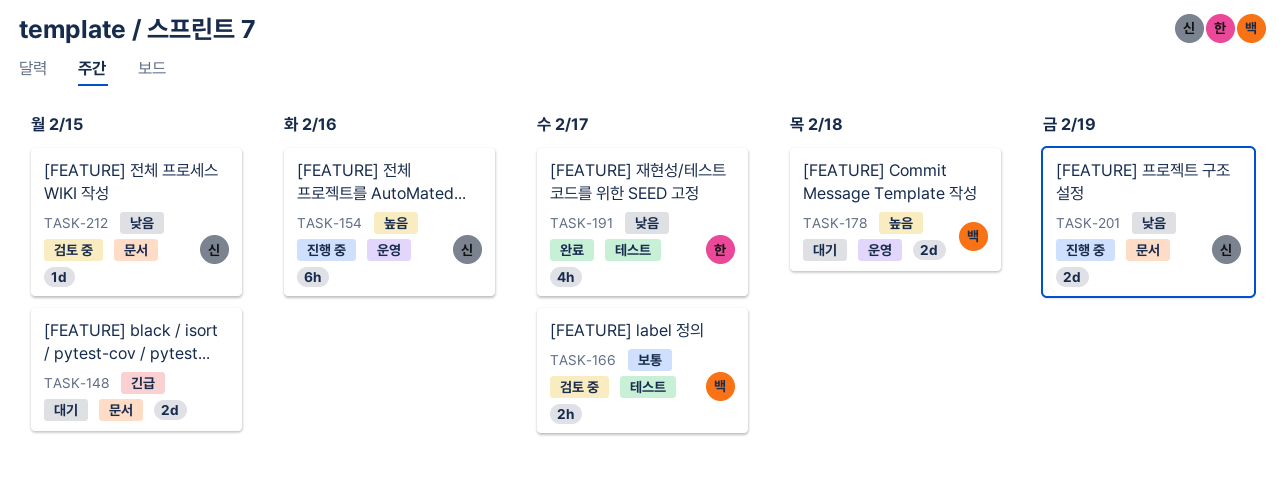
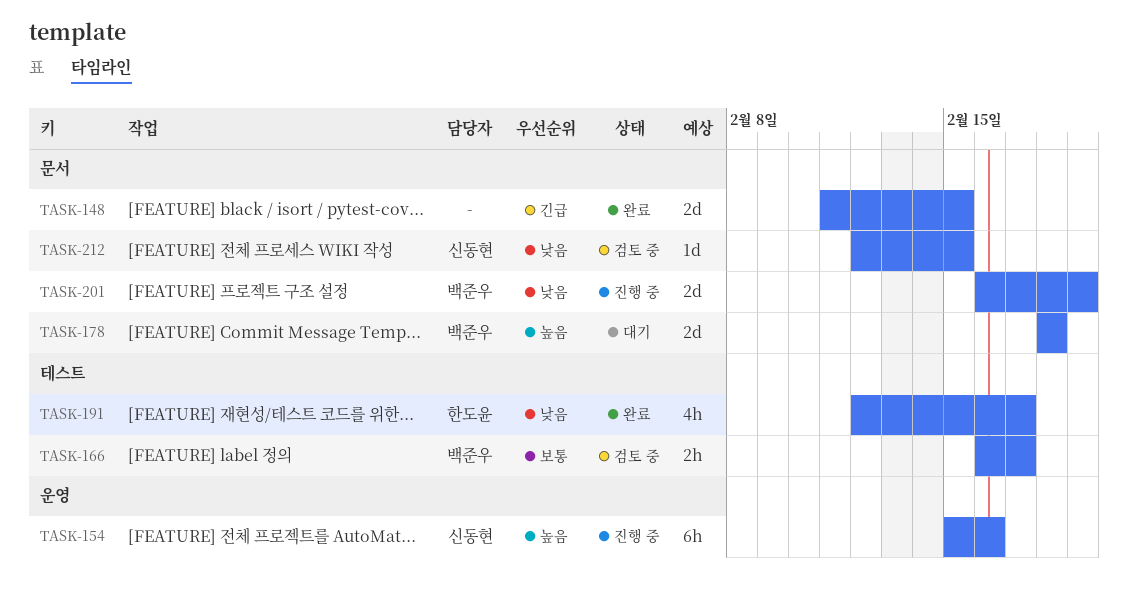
TASK-148, status: 대기 -> 완료
TASK-178, label: 운영 -> 문서
TASK-201, owner: 신동현 -> 백준우

